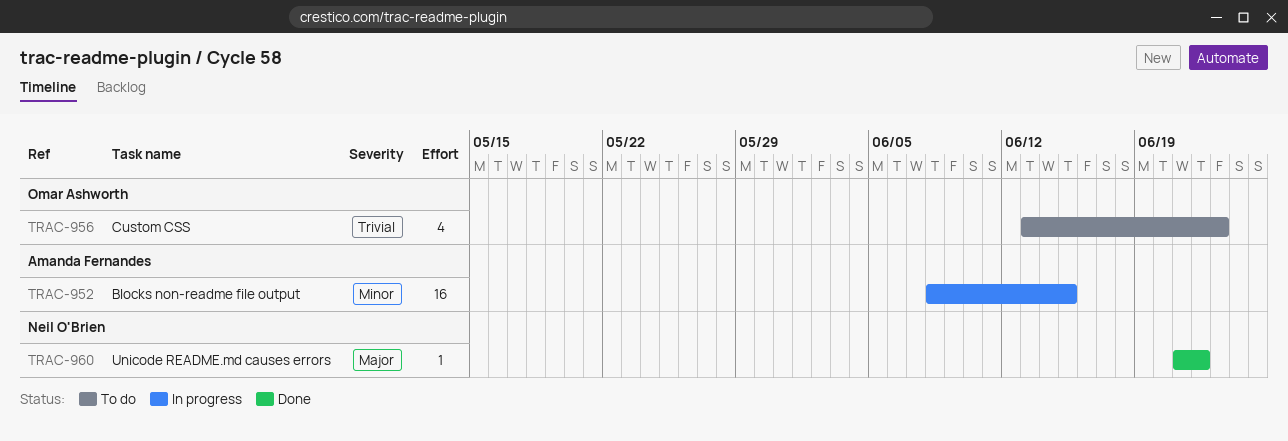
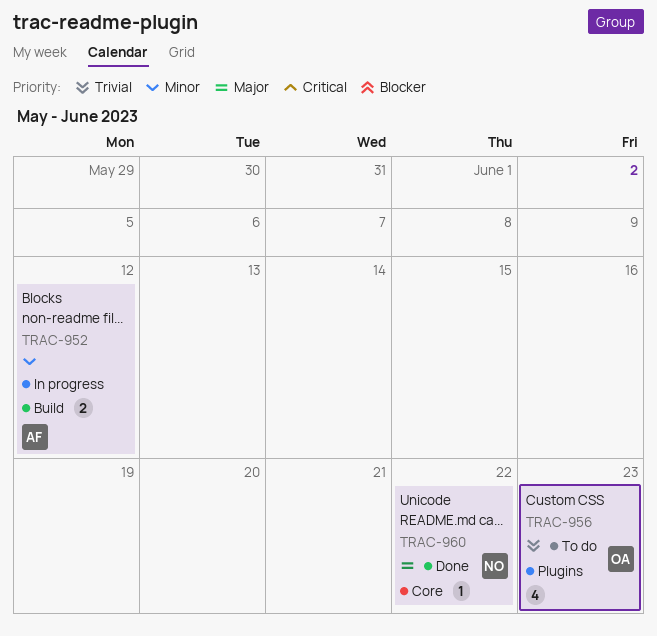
TRAC-952, estimate: 16 -> 2
TRAC-952, due: Jun 15 -> Jun 12

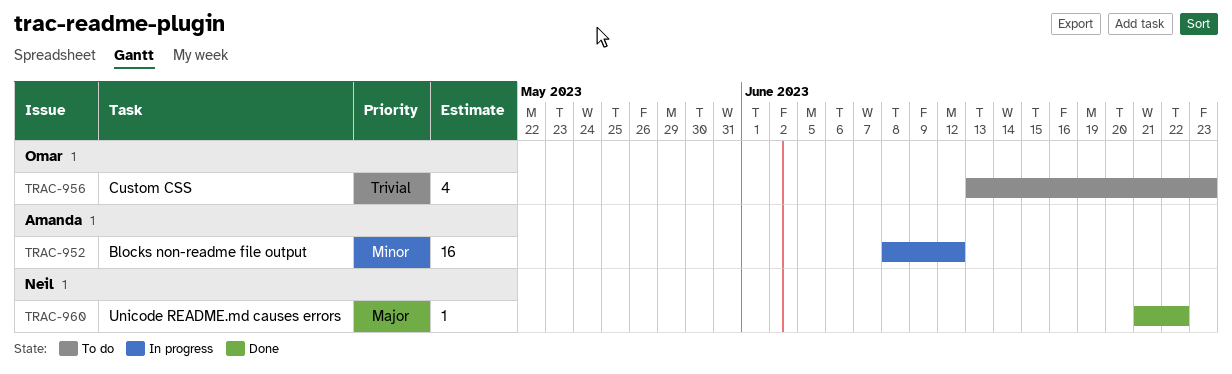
TRAC-952, estimate: 2 -> 16

